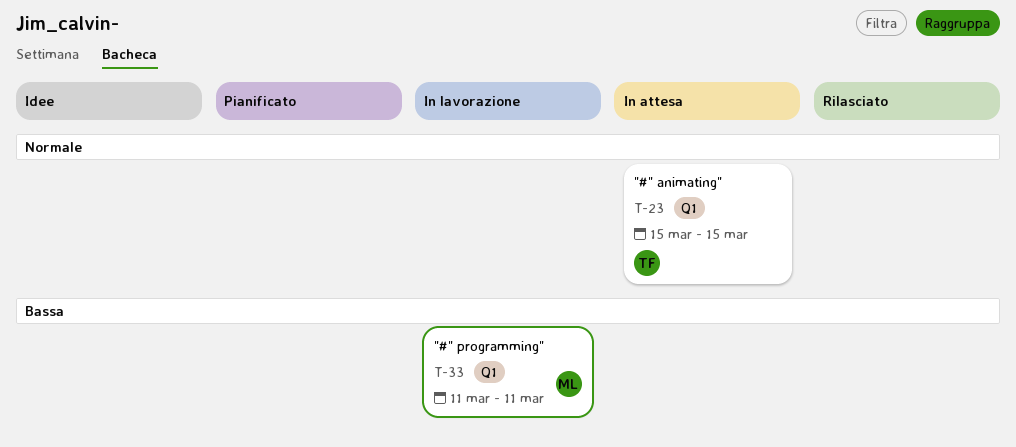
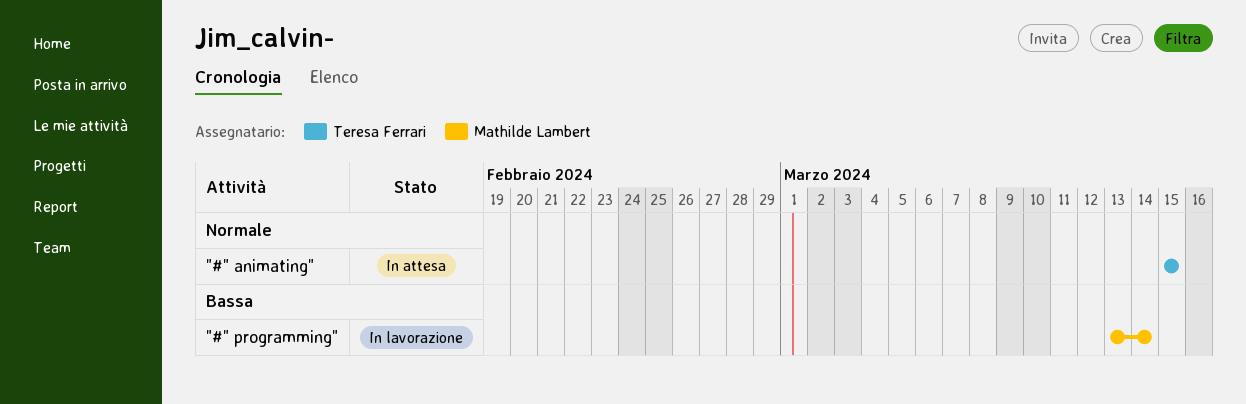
"#" programming", start: Mar 11 -> Mar 13
"#" programming", due: Mar 11 -> Mar 14

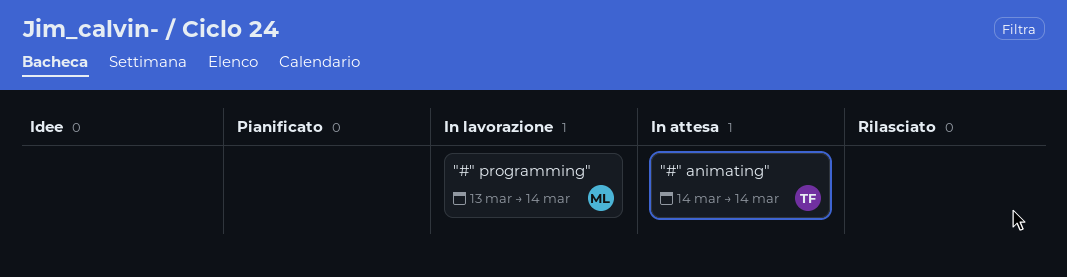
"#" animating", start: Mar 15 -> Mar 14
"#" animating", due: Mar 15 -> Mar 14

